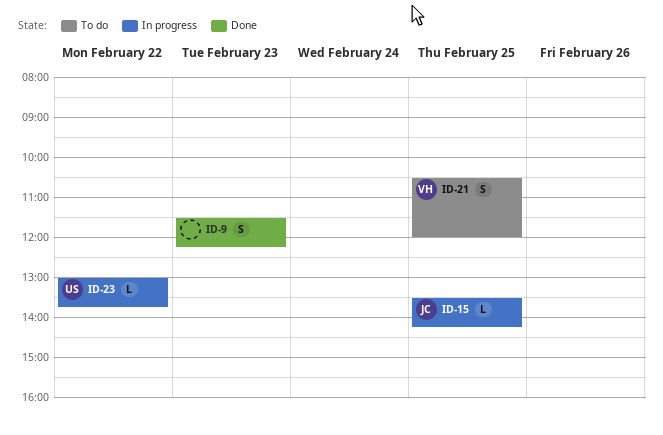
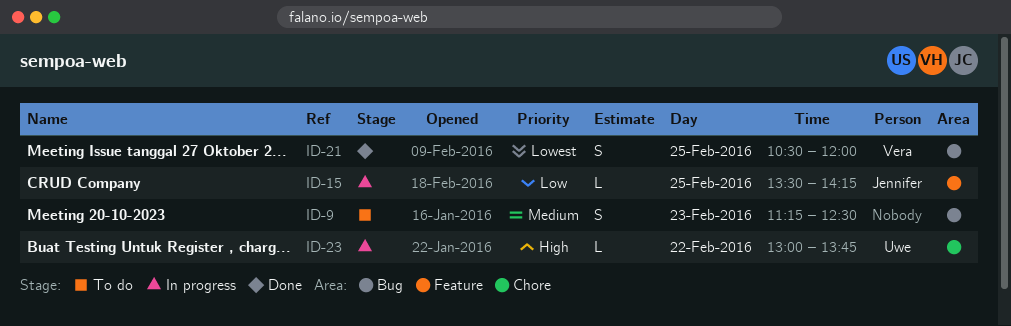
ID-9, status: Done -> To do
ID-9, begins: 11:30 -> 11:15
ID-9, ends: 12:15 -> 12:30
ID-21, status: To do -> Done

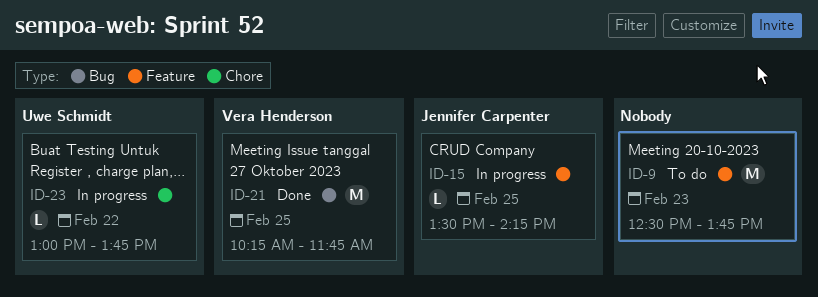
ID-9, label: Bug -> Feature
ID-9, estimate: S -> M
ID-9, begins: 11:15 -> 12:30
ID-9, ends: 12:30 -> 13:45
ID-21, estimate: S -> M
ID-21, begins: 10:30 -> 10:15
ID-21, ends: 12:00 -> 11:45

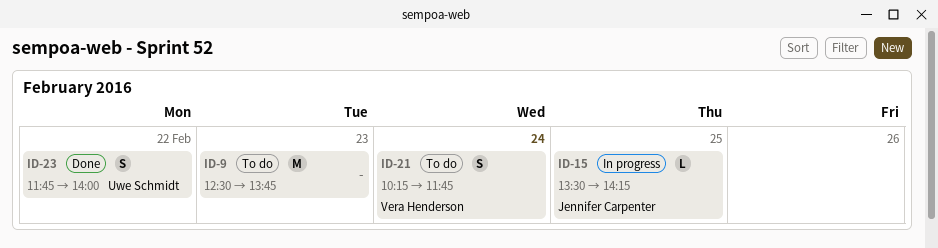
ID-21, status: Done -> To do
ID-21, estimate: M -> S
ID-21, day: Feb 25 -> Feb 24
ID-23, status: In progress -> Done
ID-23, estimate: L -> S
ID-23, begins: 13:00 -> 11:45
ID-23, ends: 13:45 -> 14:00

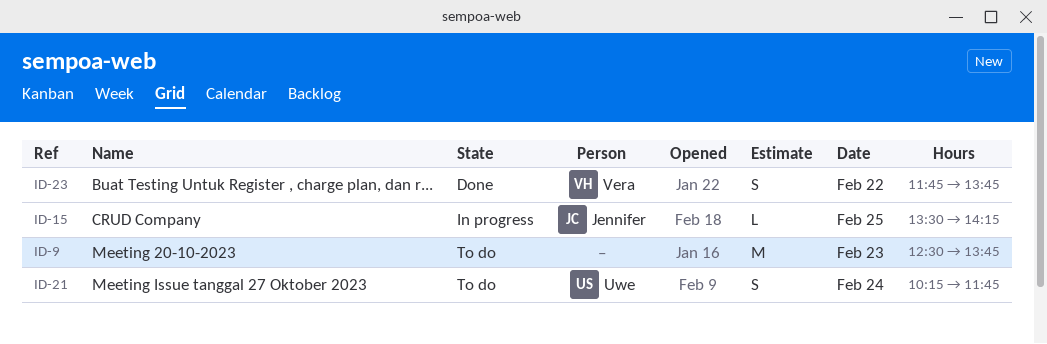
ID-21, owner: Vera Henderson -> Uwe Schmidt
ID-23, owner: Uwe Schmidt -> Vera Henderson
ID-23, ends: 14:00 -> 13:45

